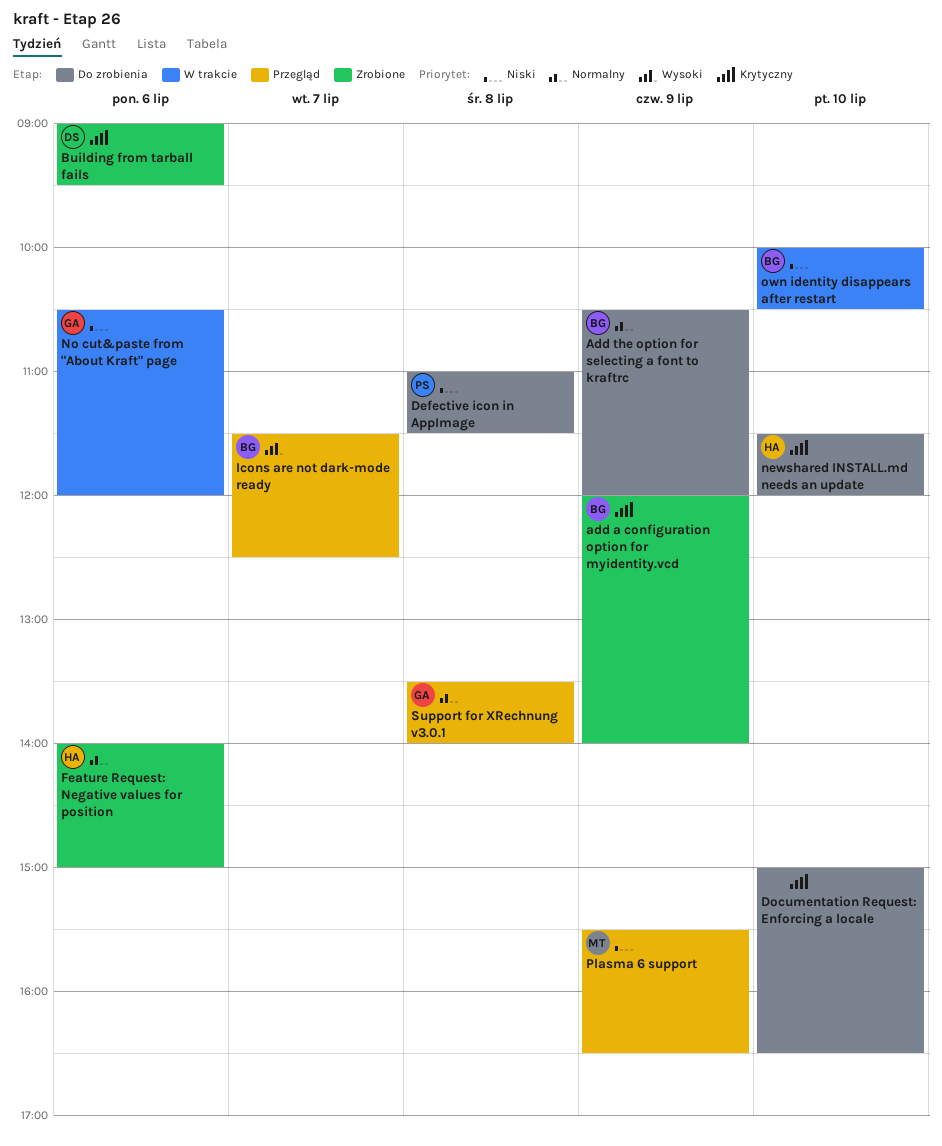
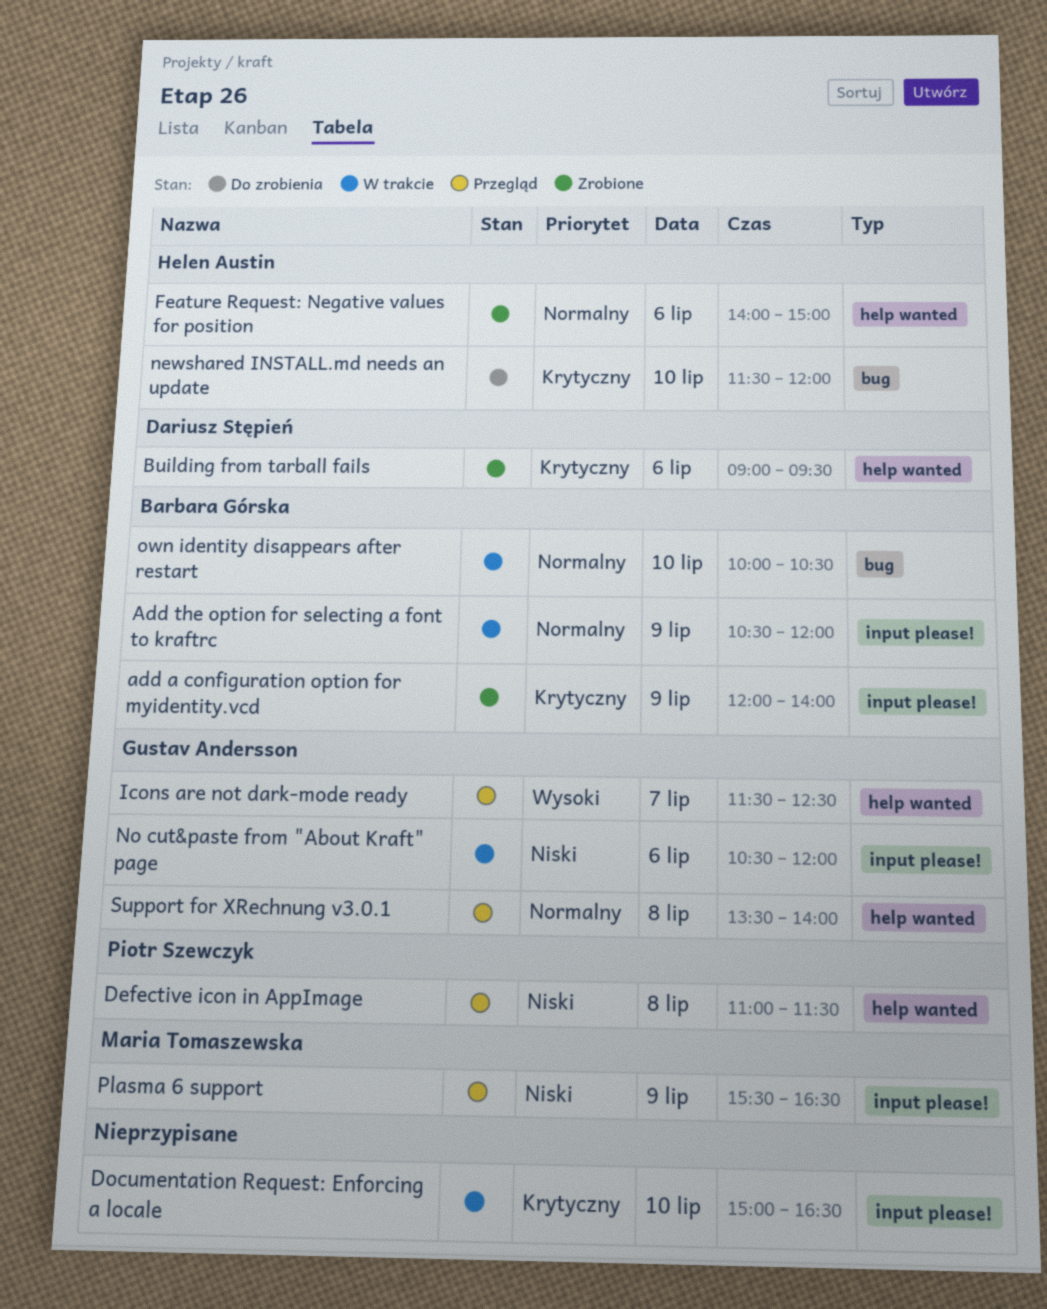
Add the option for selecting a font to kraftrc, status: Do zrobienia -> W trakcie
Defective icon in AppImage, status: Do zrobienia -> Przegląd
Documentation Request: Enforcing a locale, status: Do zrobienia -> W trakcie
Icons are not dark-mode ready, owner: Barbara Górska -> Gustav Andersson
own identity disappears after restart, priority: Niski -> Normalny

